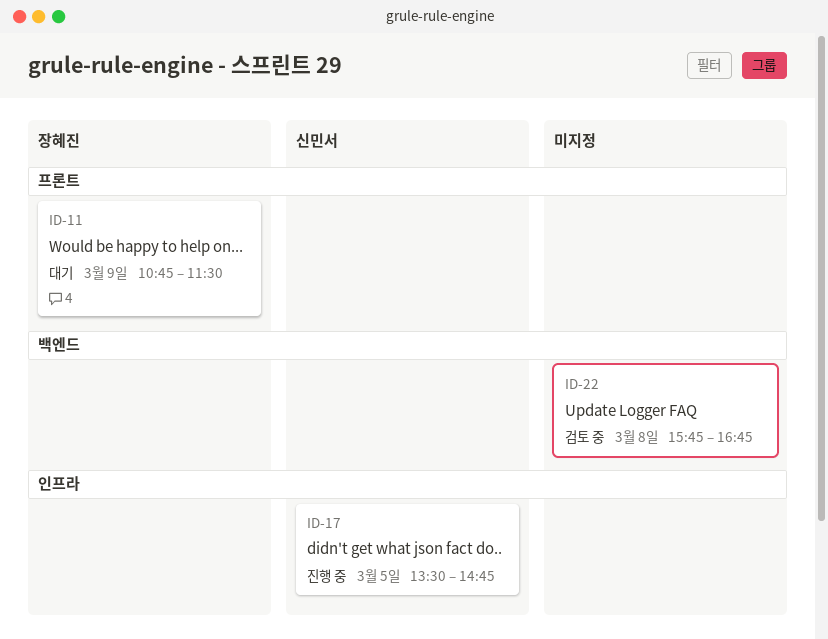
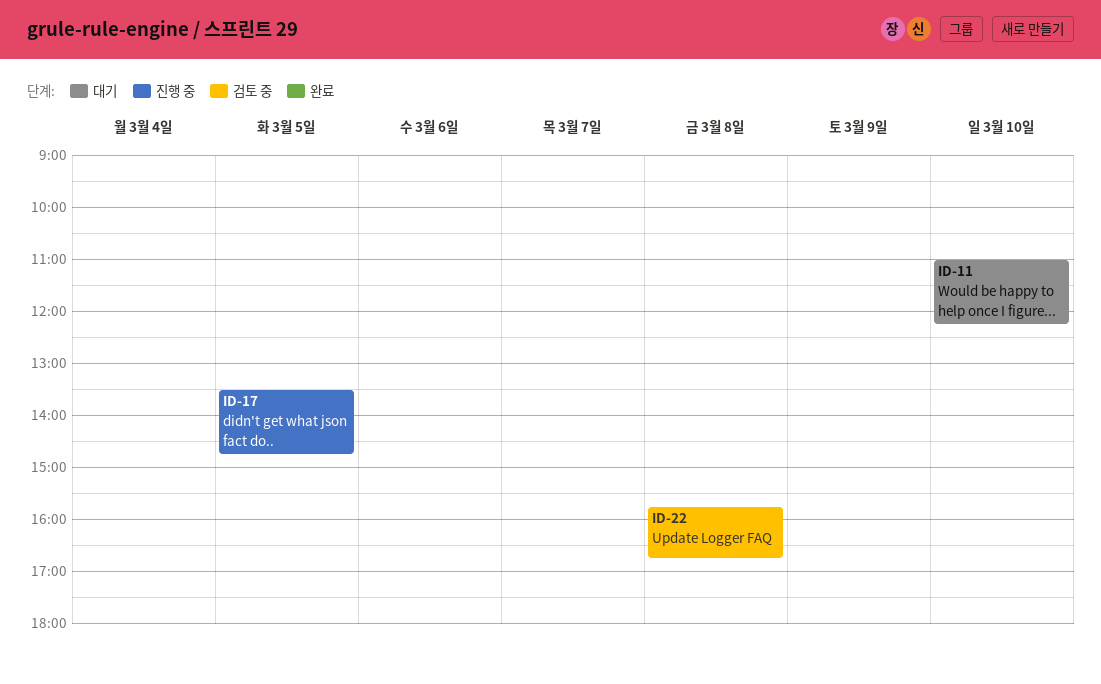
ID-11, day: Mar 9 -> Mar 10
ID-11, begins: 10:45 -> 11:00
ID-11, ends: 11:30 -> 12:15

